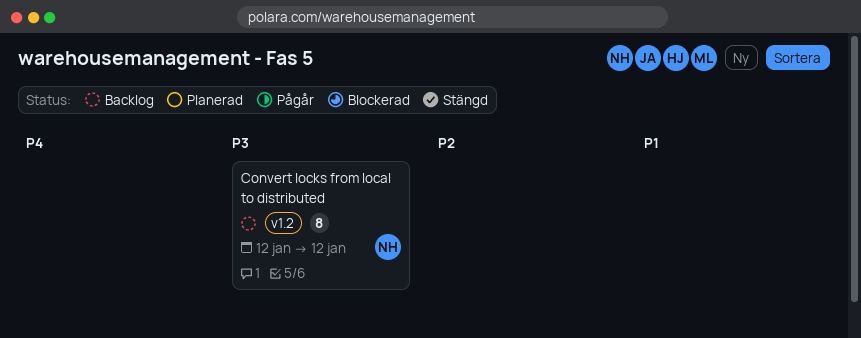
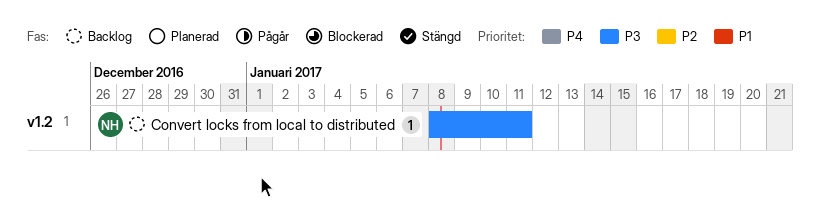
Convert locks from local to distributed, estimate: 8 -> 1
Convert locks from local to distributed, start: Jan 12 -> Jan 8
Convert locks from local to distributed, due: Jan 12 -> Jan 11

